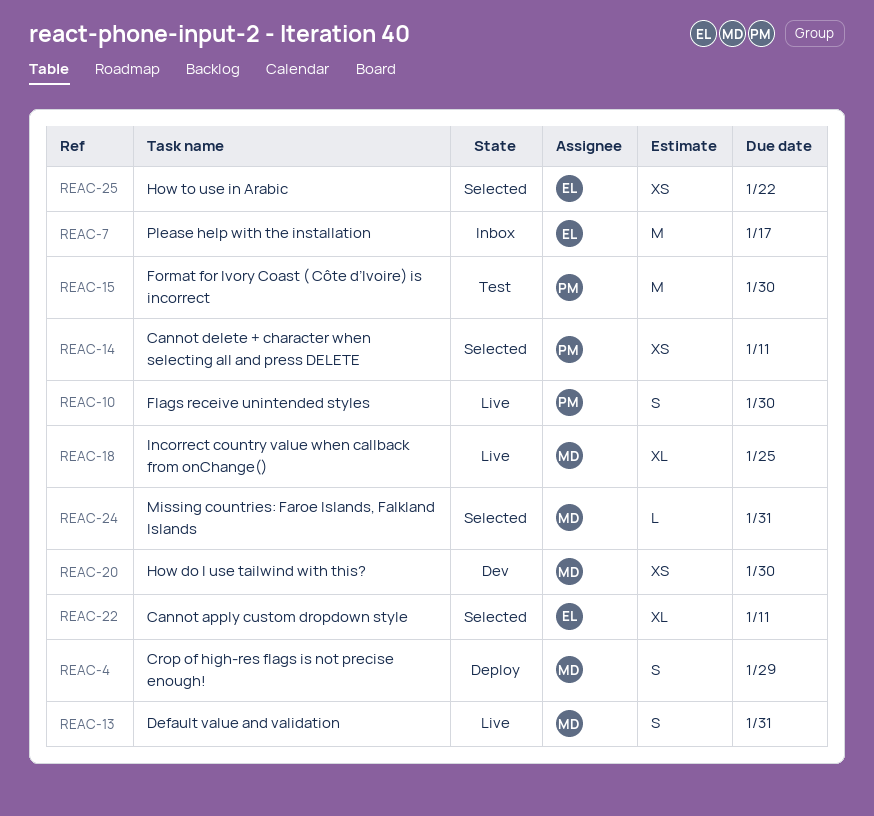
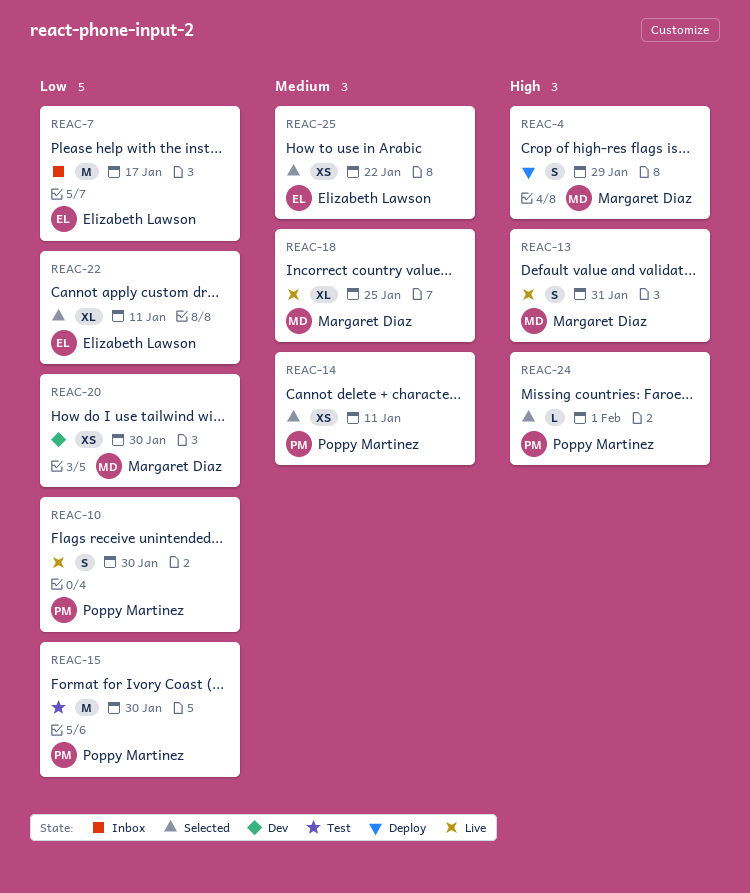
REAC-24, owner: Margaret Diaz -> Poppy Martinez
REAC-24, due: Jan 31 -> Feb 1

